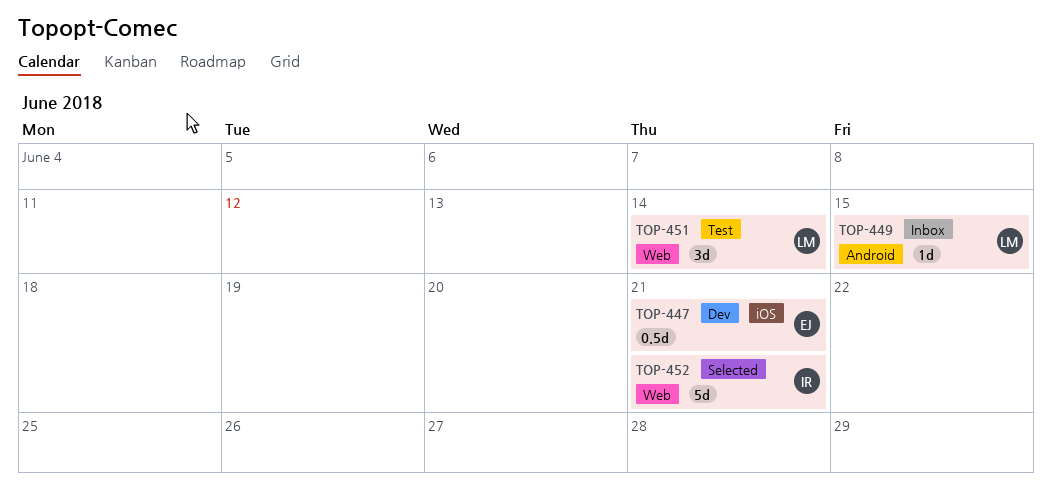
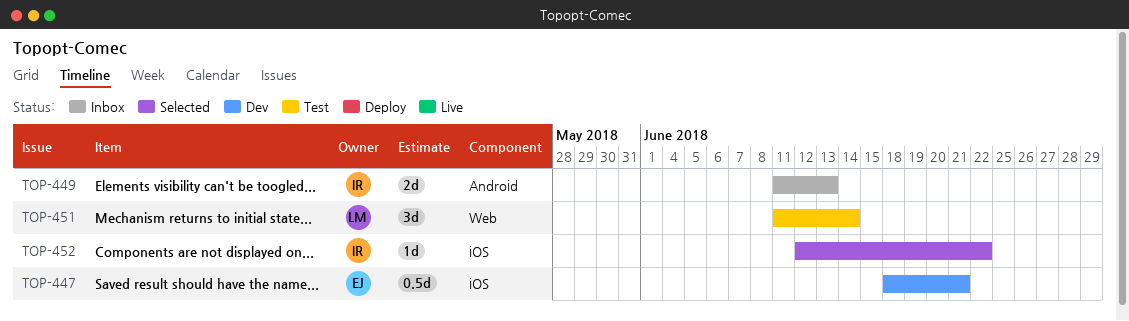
TOP-449, owner: LM -> IR
TOP-449, estimate: 1d -> 2d
TOP-449, due: Jun 15 -> Jun 13
TOP-452, label: Web -> iOS
TOP-452, estimate: 5d -> 1d
TOP-452, due: Jun 21 -> Jun 22

